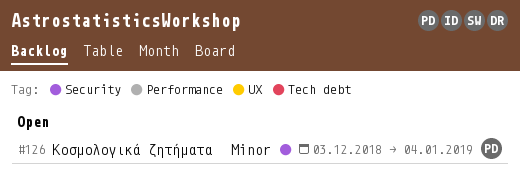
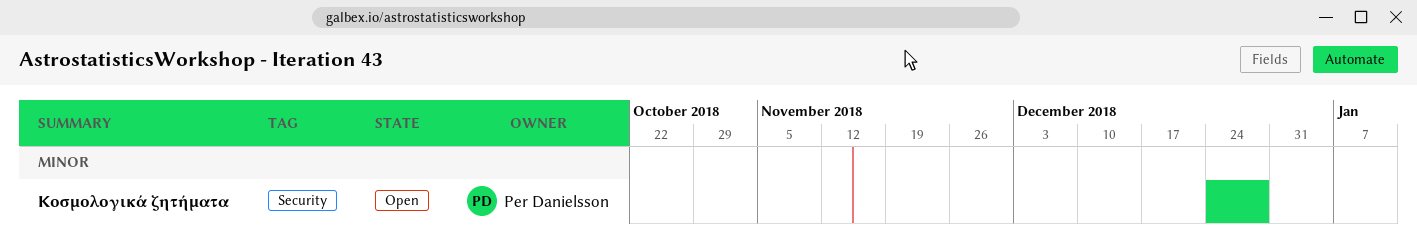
Κοσμολογικά ζητήματα, start: Dec 3 -> Dec 24
Κοσμολογικά ζητήματα, due: Jan 4 -> Dec 28

